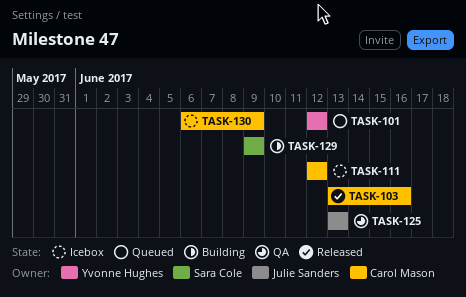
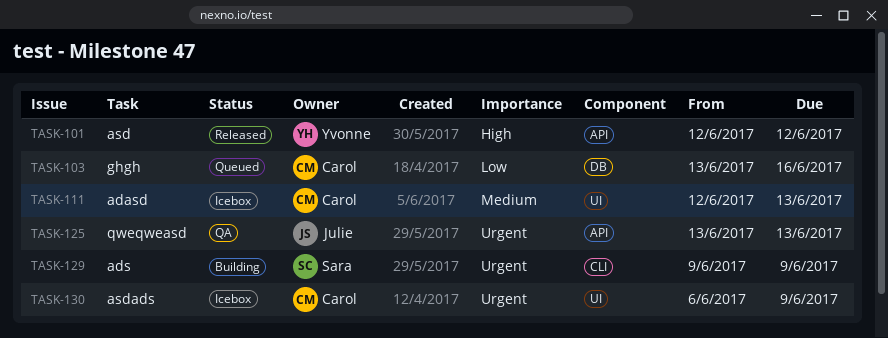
TASK-101, status: Queued -> Released
TASK-103, status: Released -> Queued
TASK-111, due: Jun 12 -> Jun 13

